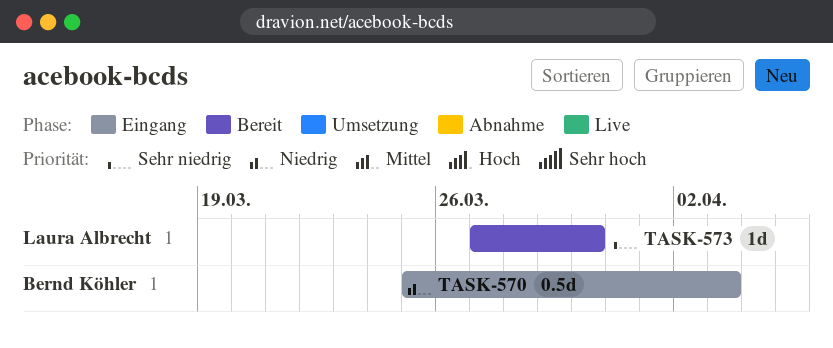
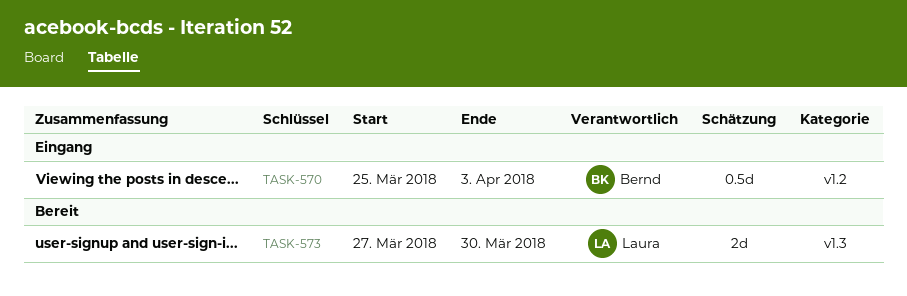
TASK-573, estimate: 1d -> 2d

